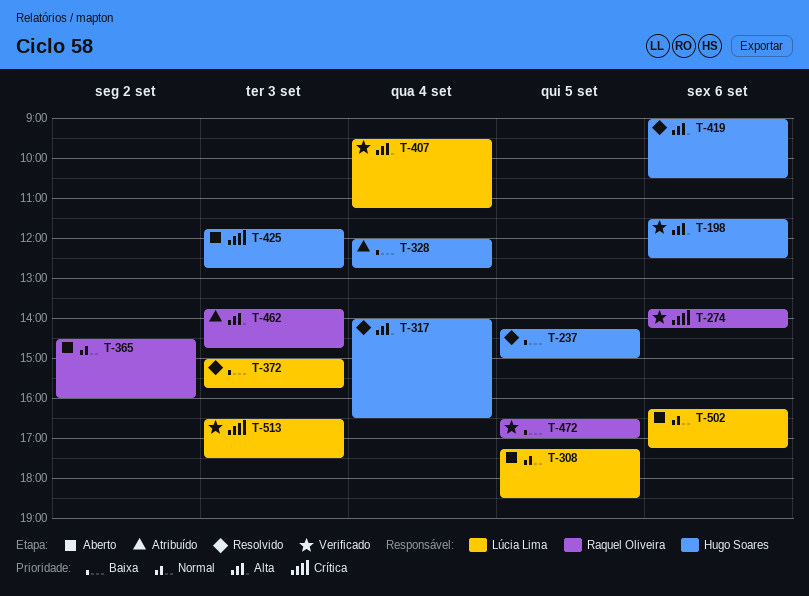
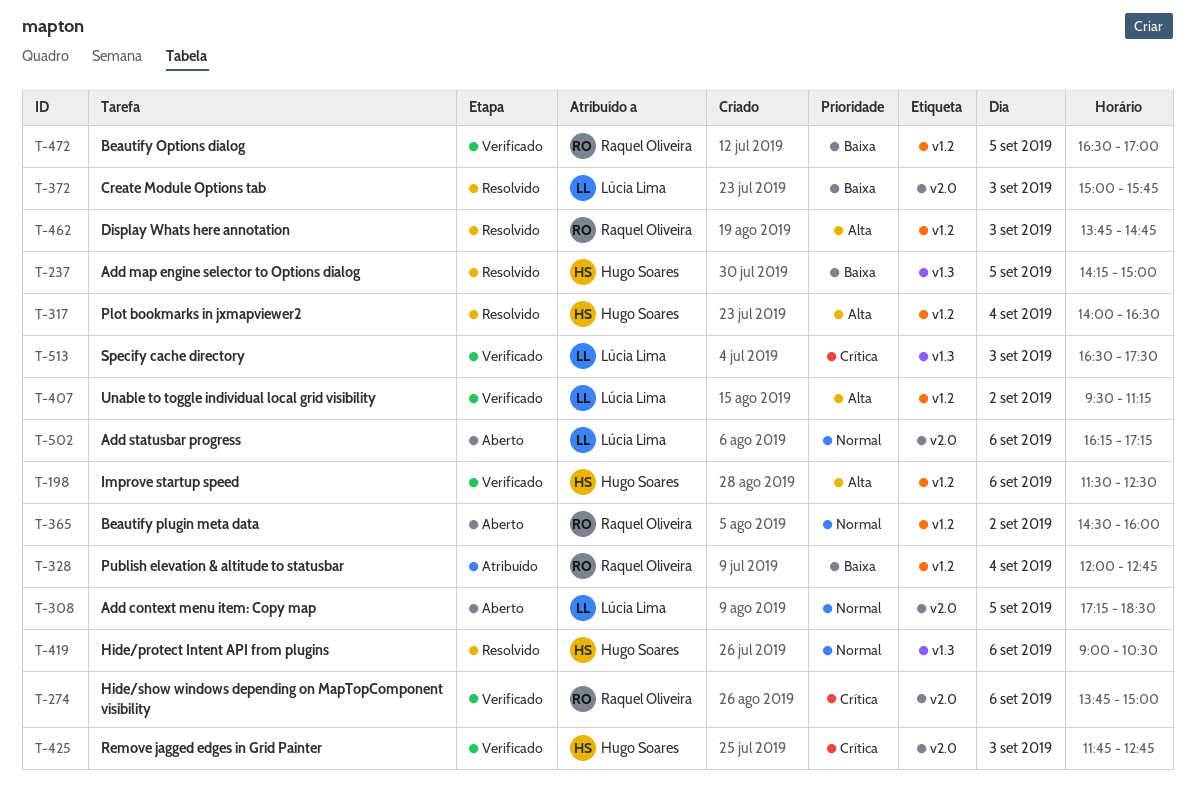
T-274, ends: 14:15 -> 15:00
T-328, owner: Hugo Soares -> Raquel Oliveira
T-407, day: Sep 4 -> Sep 2
T-419, priority: Alta -> Normal
T-425, status: Aberto -> Verificado
T-462, status: Atribuído -> Resolvido

